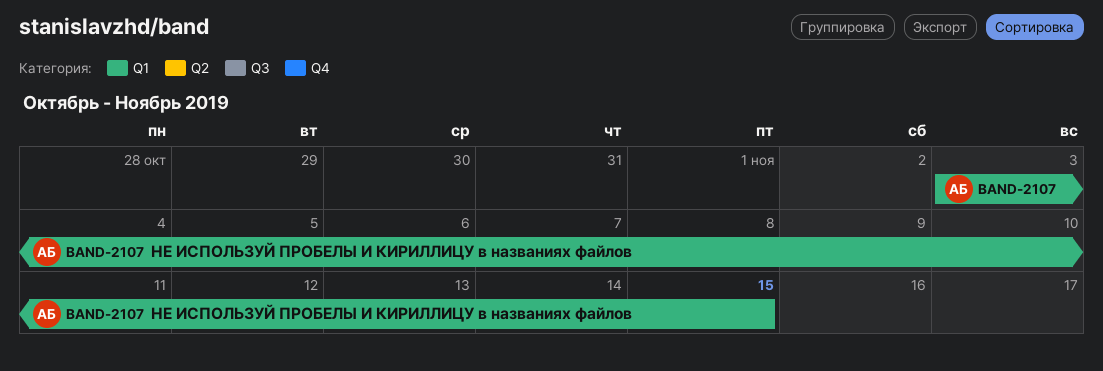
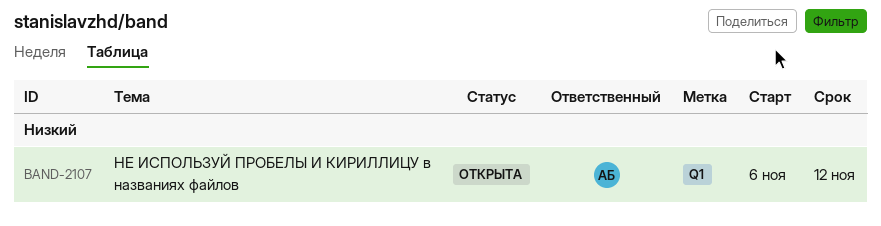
BAND-2107, start: Nov 3 -> Nov 6
BAND-2107, due: Nov 15 -> Nov 12

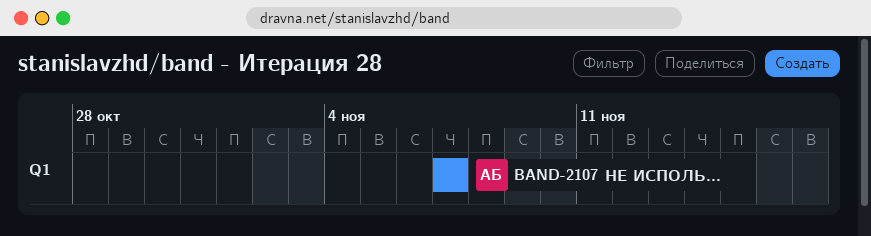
BAND-2107, start: Nov 6 -> Nov 7
BAND-2107, due: Nov 12 -> Nov 7

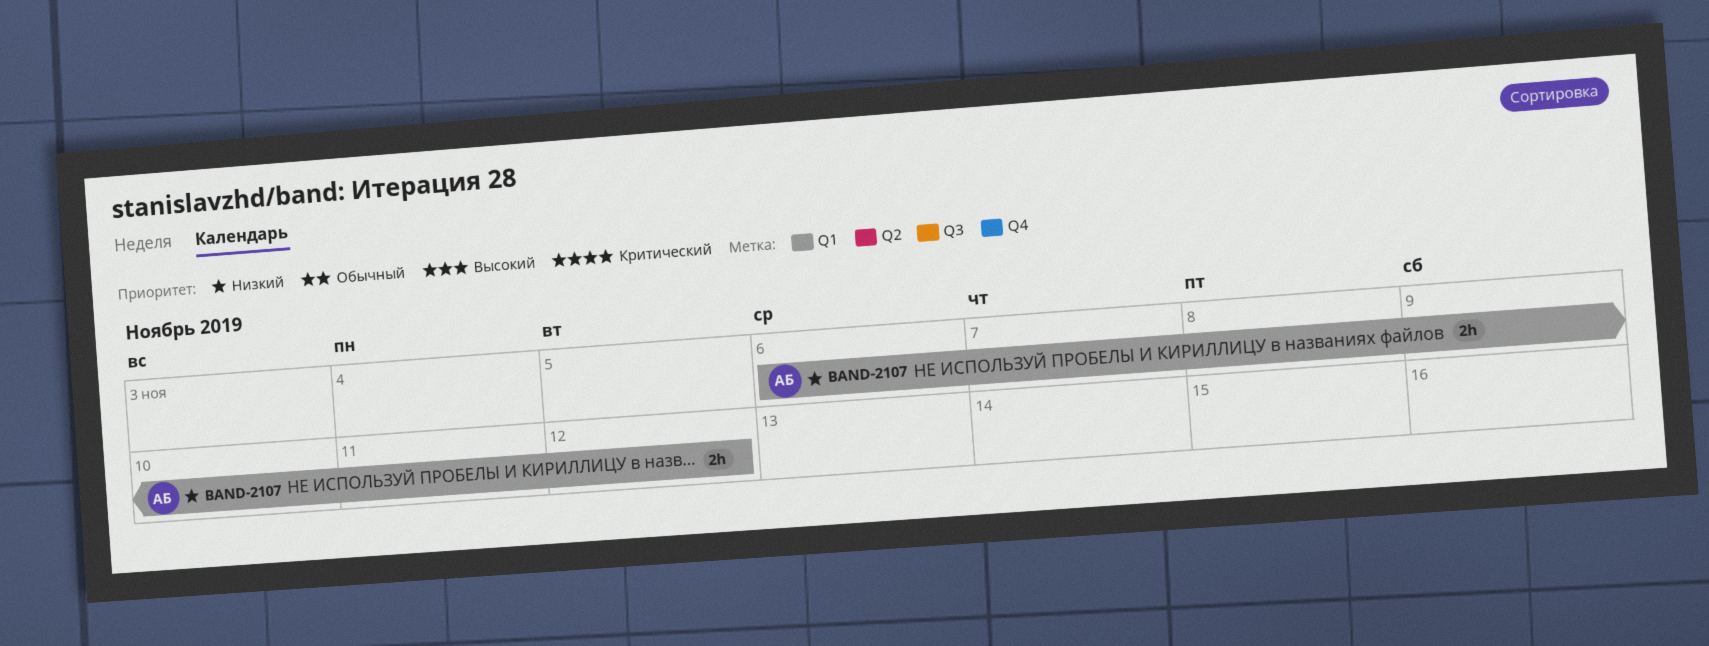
BAND-2107, start: Nov 7 -> Nov 6
BAND-2107, due: Nov 7 -> Nov 12

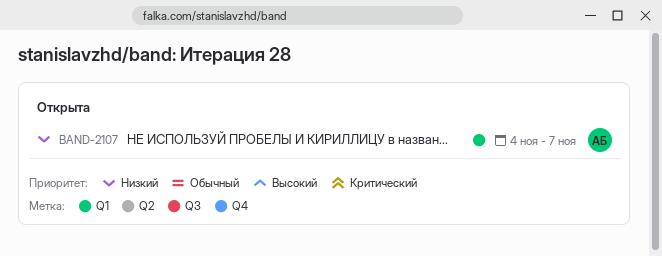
BAND-2107, start: Nov 6 -> Nov 4
BAND-2107, due: Nov 12 -> Nov 7

